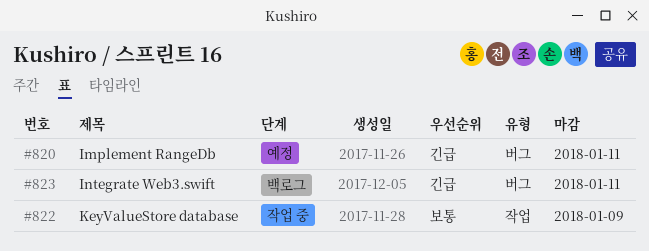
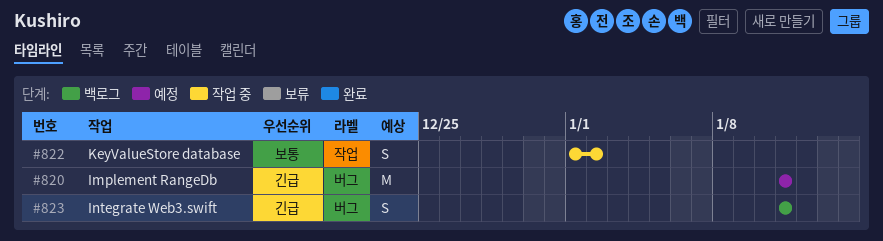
#822, due: Jan 9 -> Jan 2

